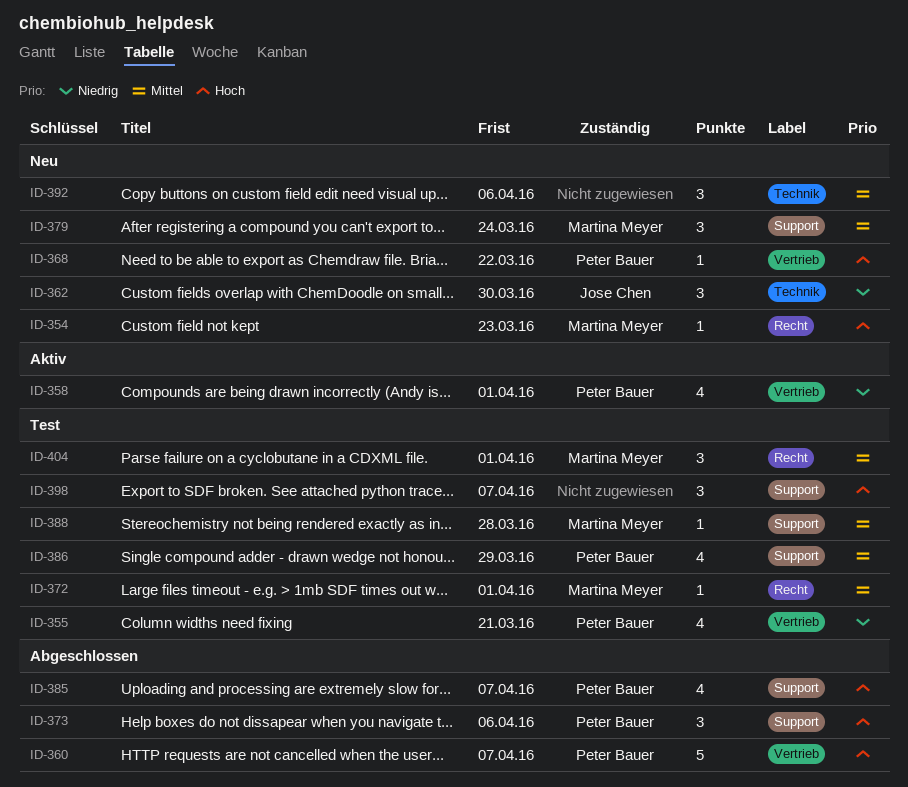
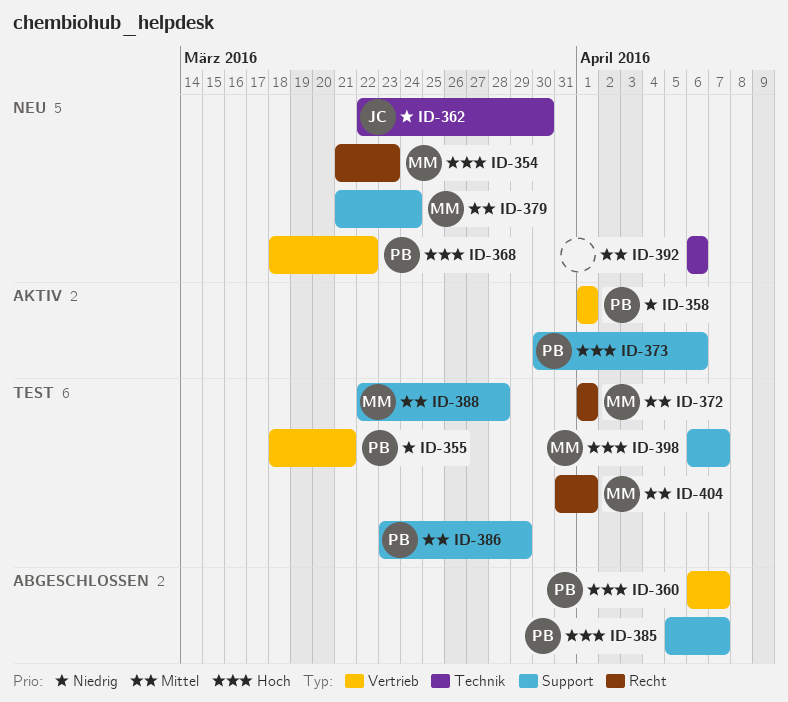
ID-373, status: Abgeschlossen -> Aktiv
ID-398, owner: none -> Martina Meyer

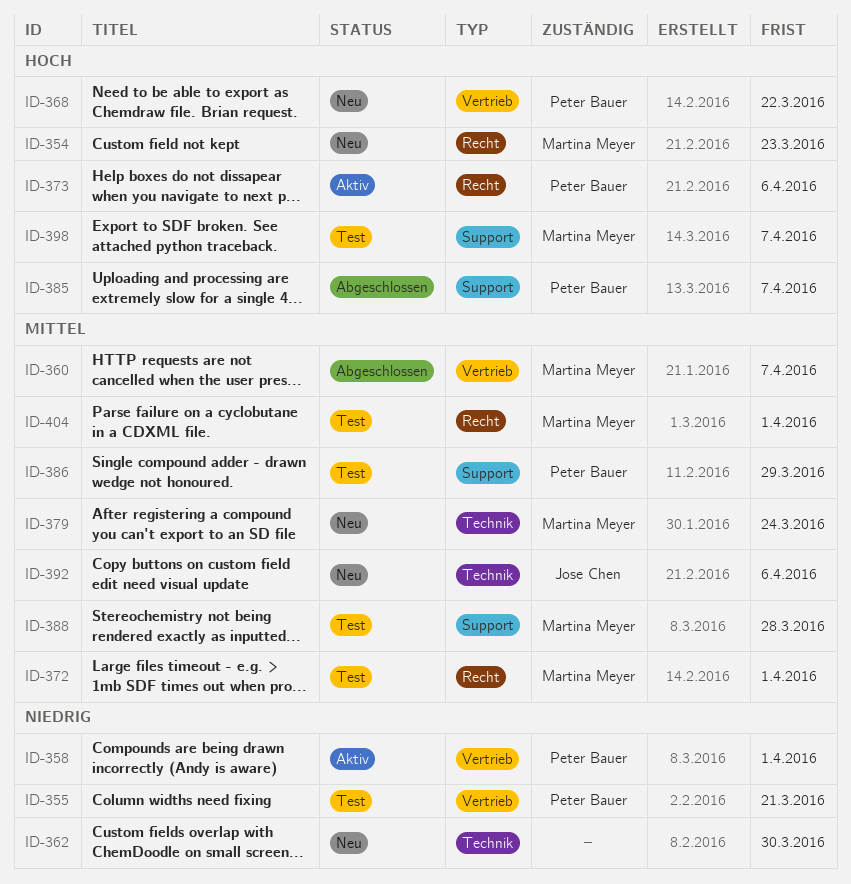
ID-360, owner: Peter Bauer -> Martina Meyer
ID-360, priority: Hoch -> Mittel
ID-362, owner: Jose Chen -> none
ID-373, label: Support -> Recht
ID-379, label: Support -> Technik
ID-392, owner: none -> Jose Chen

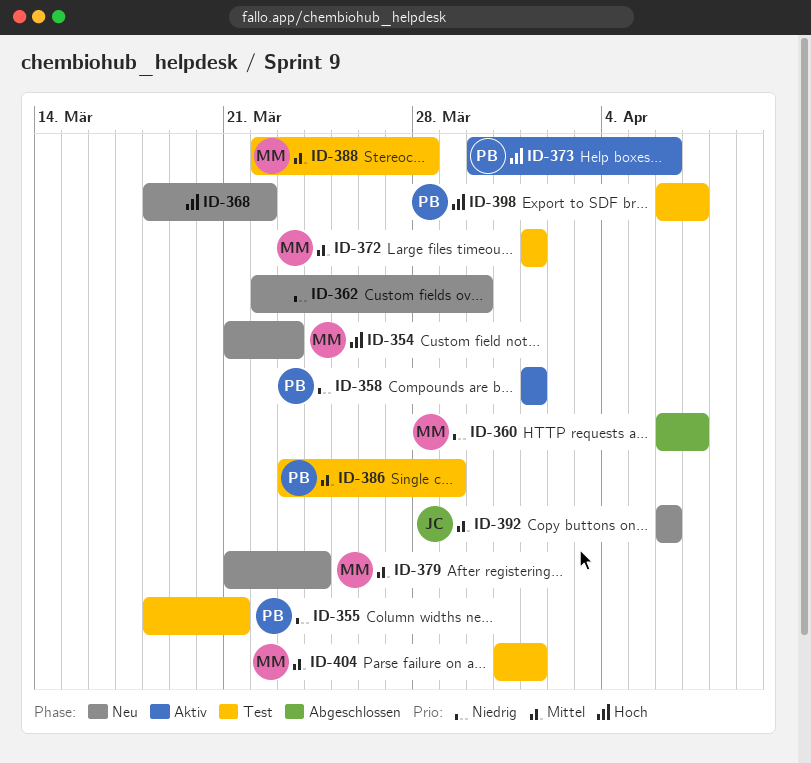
ID-360, priority: Mittel -> Niedrig
ID-368, owner: Peter Bauer -> none
ID-385: present -> none
ID-398, owner: Martina Meyer -> Peter Bauer

